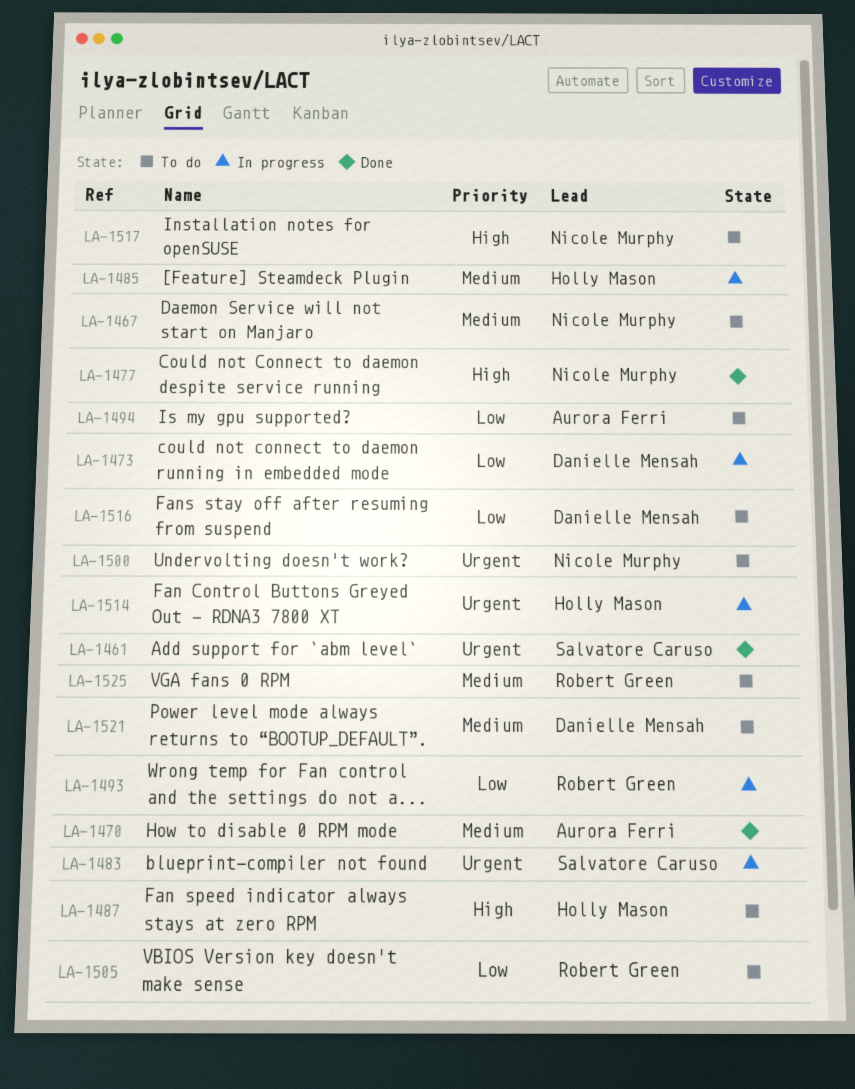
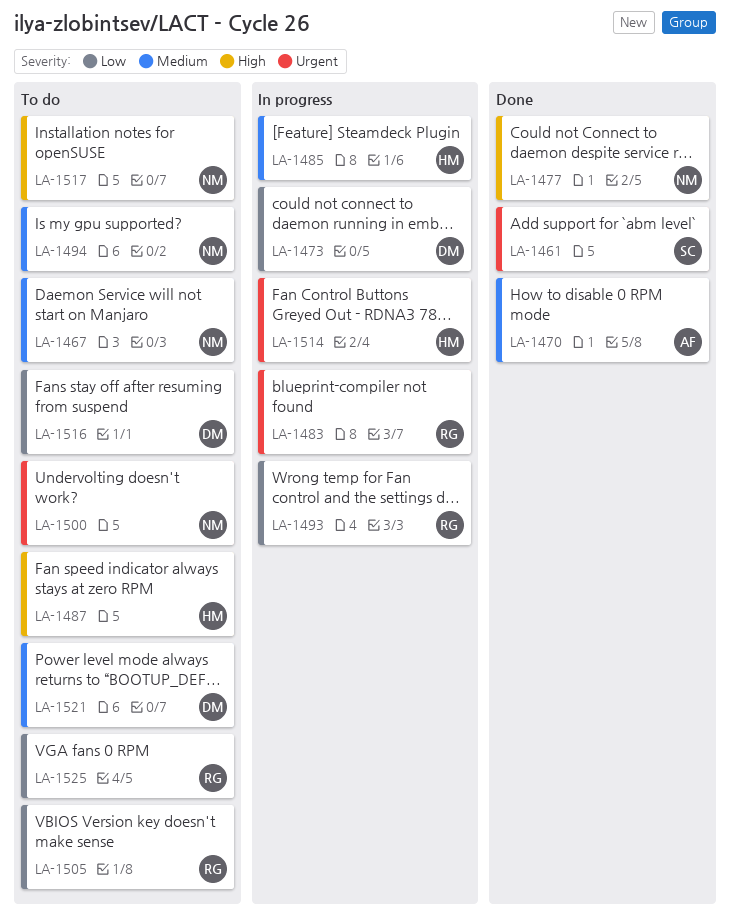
LA-1483, owner: Salvatore Caruso -> Robert Green
LA-1494, owner: Aurora Ferri -> Nicole Murphy
LA-1494, priority: Low -> Medium
LA-1525, priority: Medium -> Low

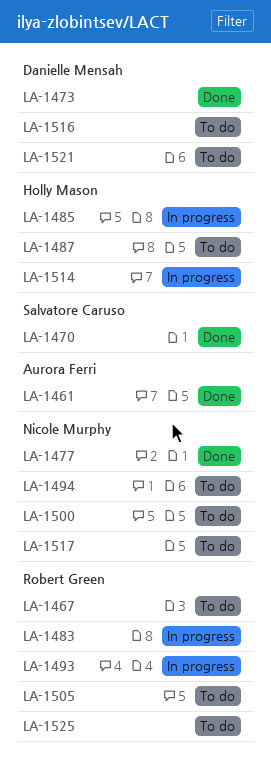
LA-1461, owner: Salvatore Caruso -> Aurora Ferri
LA-1467, owner: Nicole Murphy -> Robert Green
LA-1470, owner: Aurora Ferri -> Salvatore Caruso
LA-1473, status: In progress -> Done

